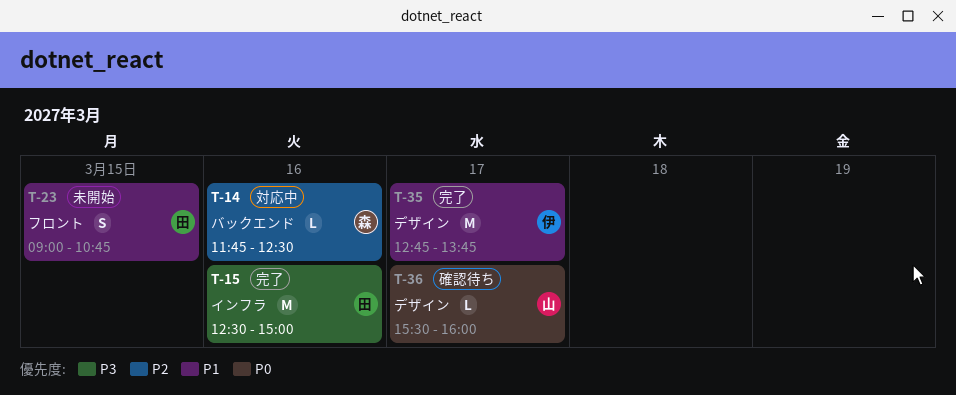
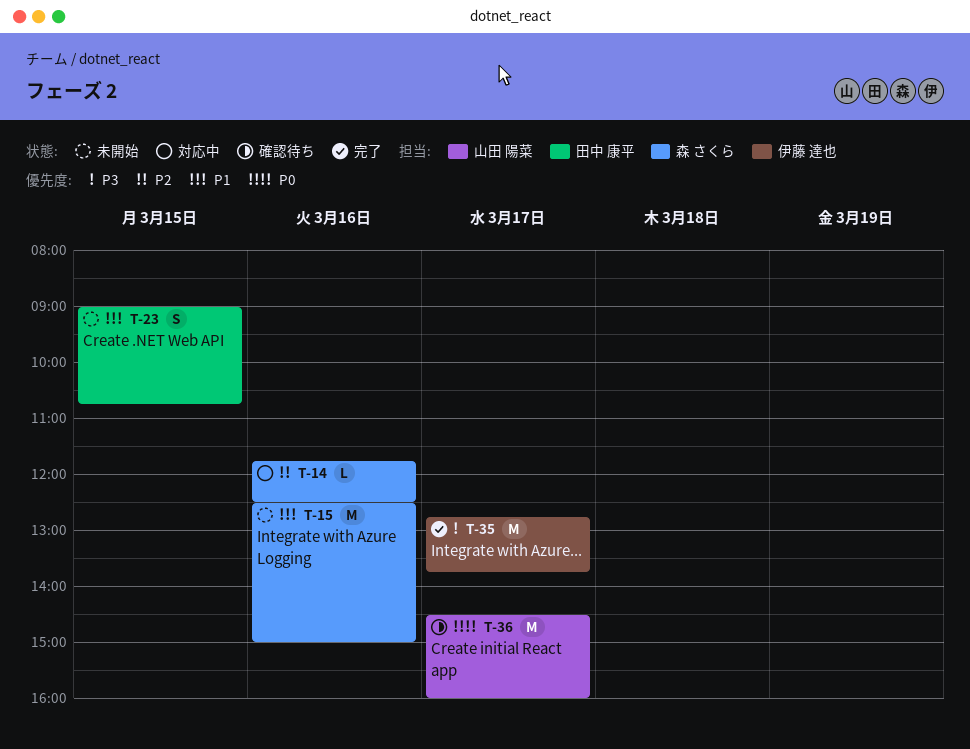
T-15, status: 完了 -> 未開始
T-15, owner: 田中 康平 -> 森 さくら
T-15, priority: P3 -> P1
T-35, priority: P1 -> P3
T-36, estimate: L -> M
T-36, begins: 15:30 -> 14:30

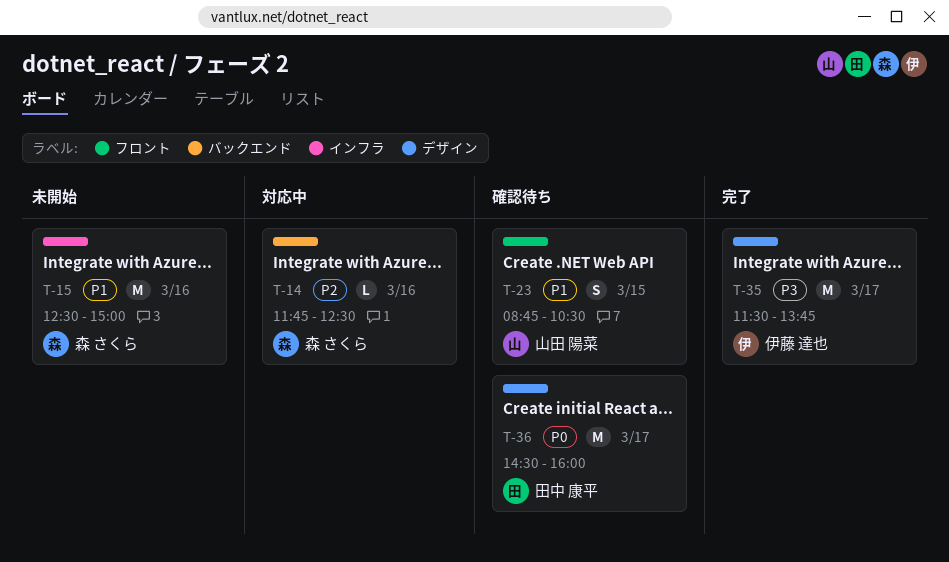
T-23, status: 未開始 -> 確認待ち
T-23, owner: 田中 康平 -> 山田 陽菜
T-23, begins: 09:00 -> 08:45
T-23, ends: 10:45 -> 10:30
T-35, begins: 12:45 -> 11:30
T-36, owner: 山田 陽菜 -> 田中 康平

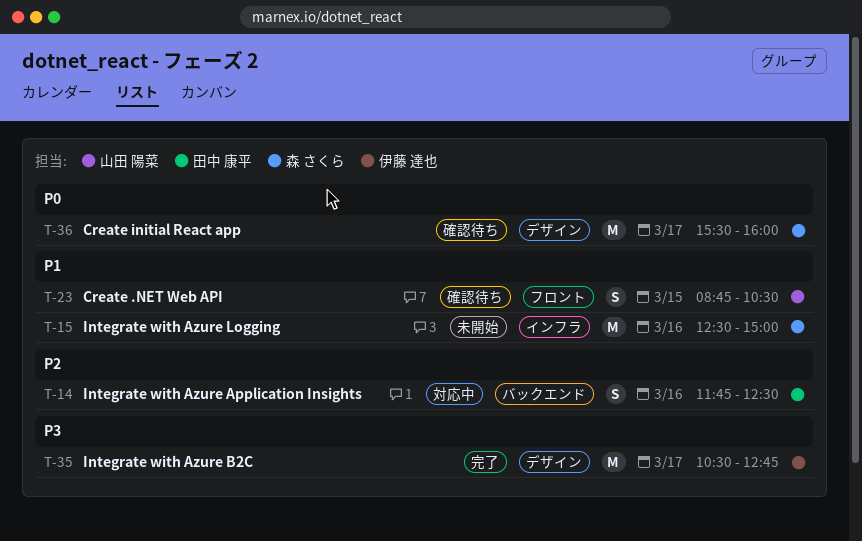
T-14, owner: 森 さくら -> 田中 康平
T-14, estimate: L -> S
T-35, begins: 11:30 -> 10:30
T-35, ends: 13:45 -> 12:45
T-36, owner: 田中 康平 -> 森 さくら
T-36, begins: 14:30 -> 15:30

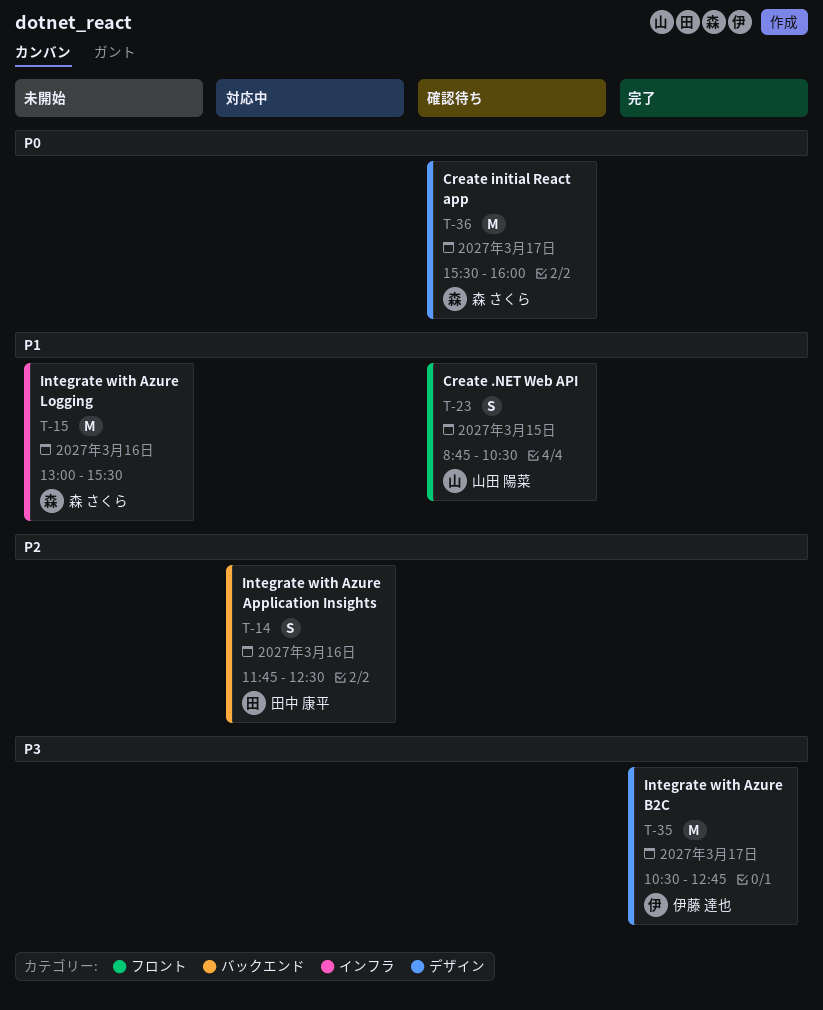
T-15, begins: 12:30 -> 13:00
T-15, ends: 15:00 -> 15:30

